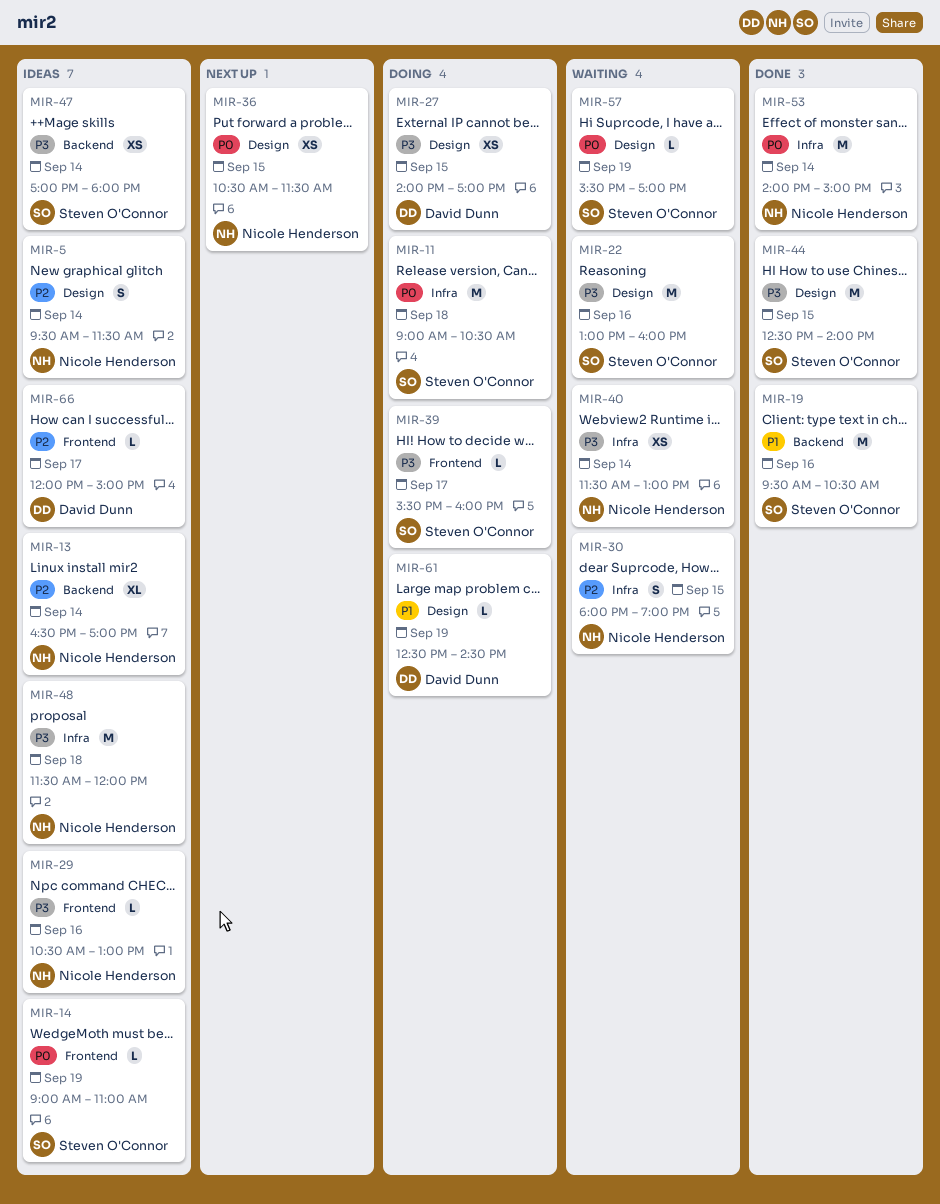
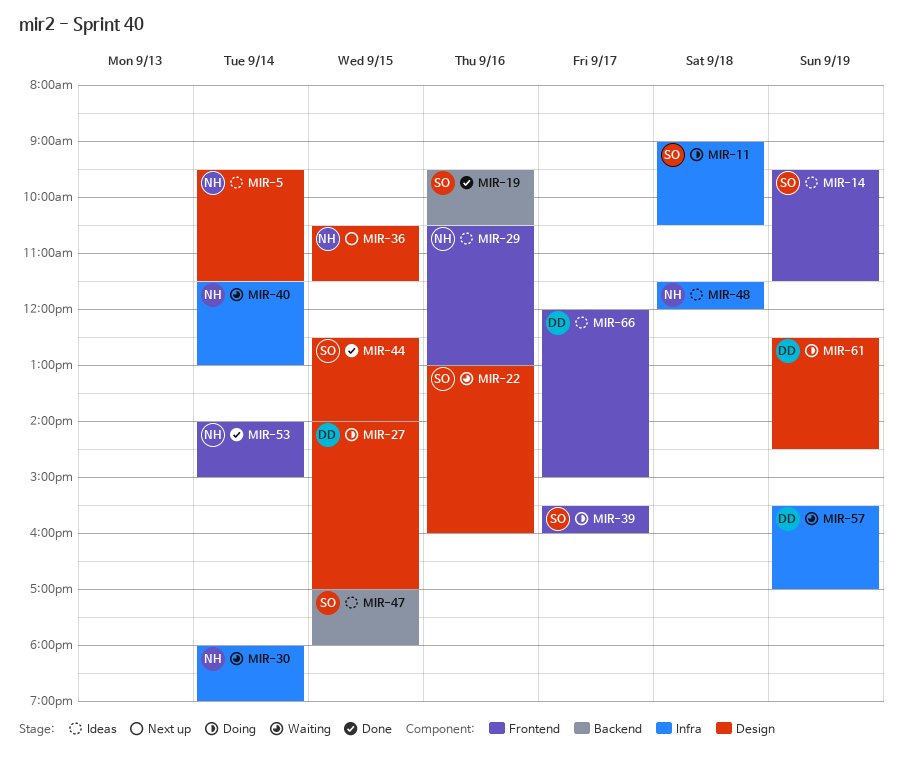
MIR-13: present -> none
MIR-14, begins: 09:00 -> 09:30
MIR-14, ends: 11:00 -> 11:30
MIR-30, day: Sep 15 -> Sep 14
MIR-47, day: Sep 14 -> Sep 15
MIR-53, label: Infra -> Frontend
MIR-57, owner: Steven O'Connor -> David Dunn
MIR-57, label: Design -> Infra

